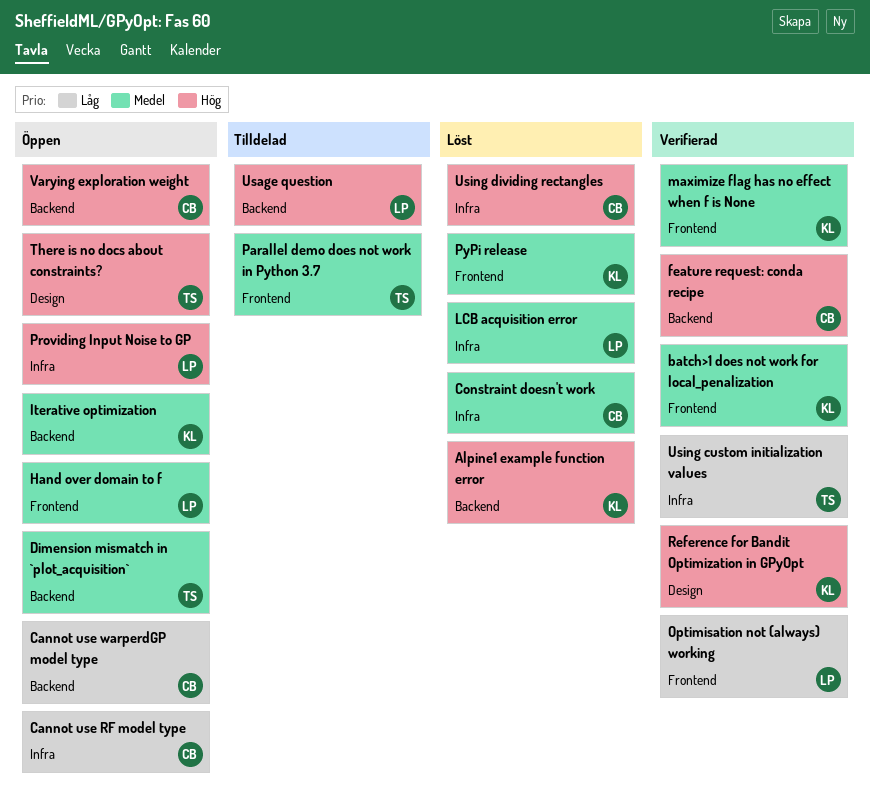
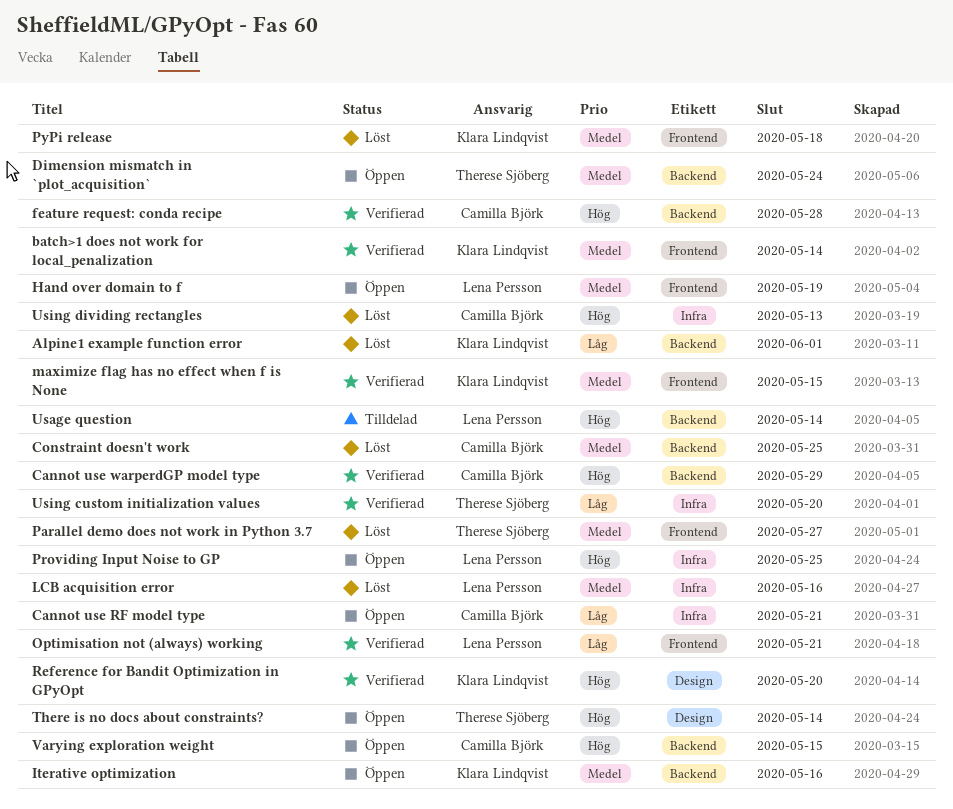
Alpine1 example function error, priority: Hög -> Låg
Cannot use warperdGP model type, status: Öppen -> Verifierad
Cannot use warperdGP model type, priority: Låg -> Hög
Constraint doesn't work, label: Infra -> Backend
Parallel demo does not work in Python 3.7, status: Tilldelad -> Löst

